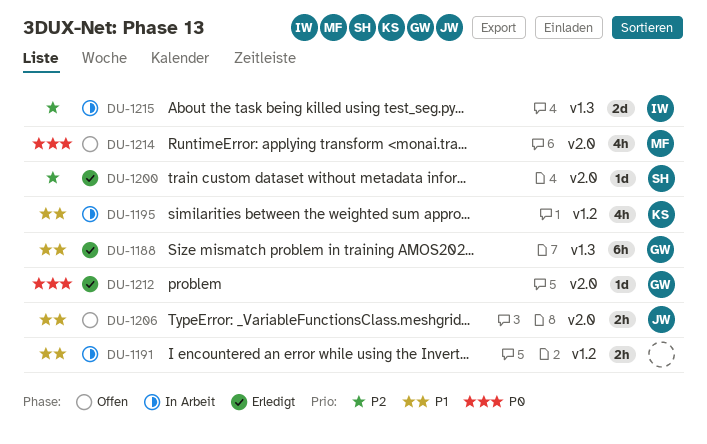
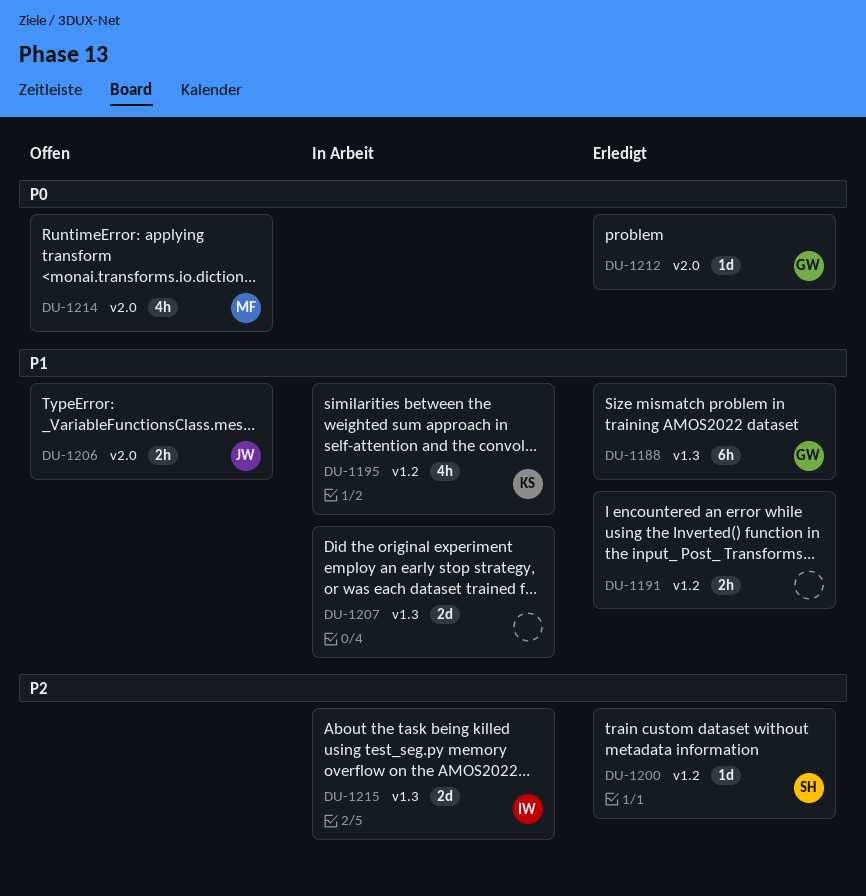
DU-1191, status: In Arbeit -> Erledigt
DU-1200, label: v2.0 -> v1.2
DU-1207: none -> present

